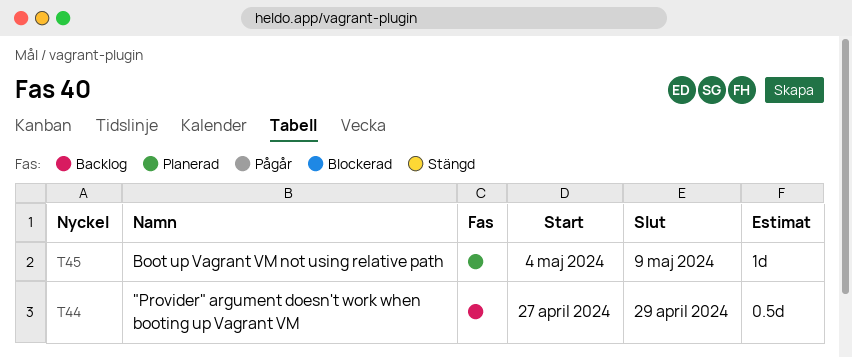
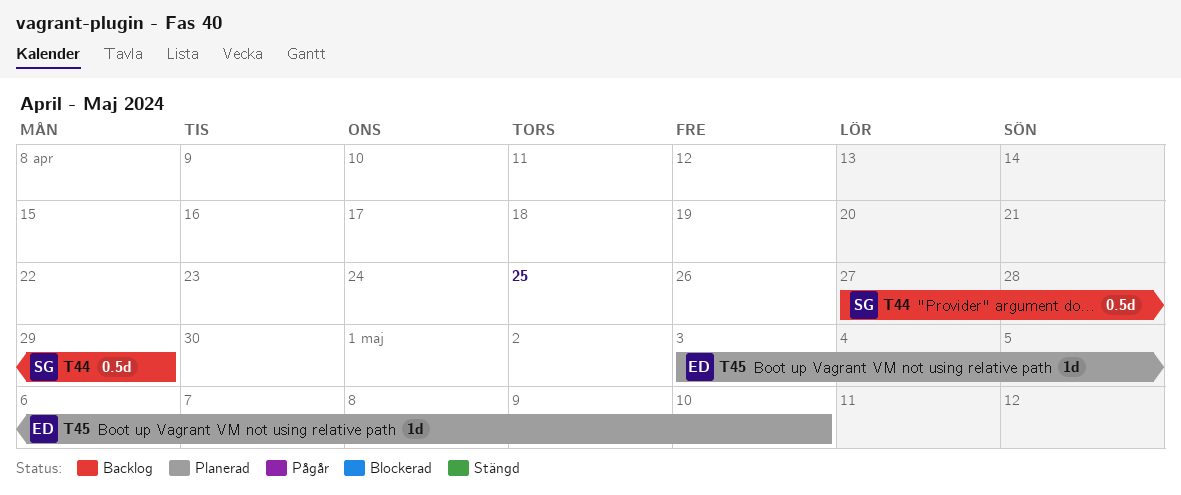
T45, start: May 4 -> May 3
T45, due: May 9 -> May 10

